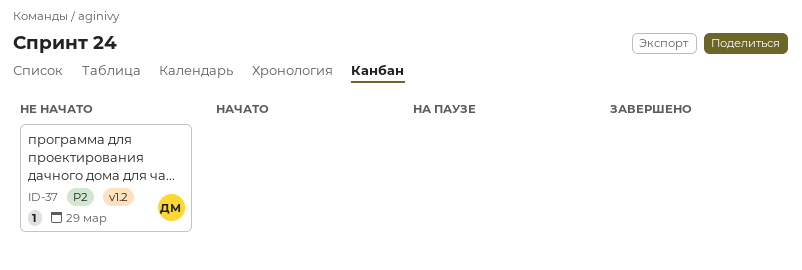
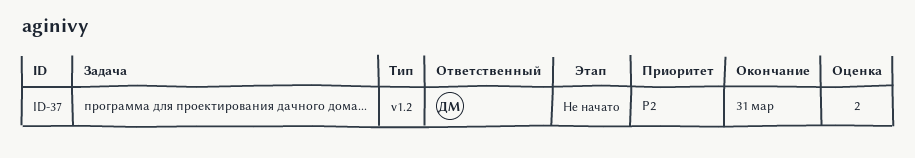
ID-37, estimate: 1 -> 2
ID-37, due: Mar 29 -> Mar 31

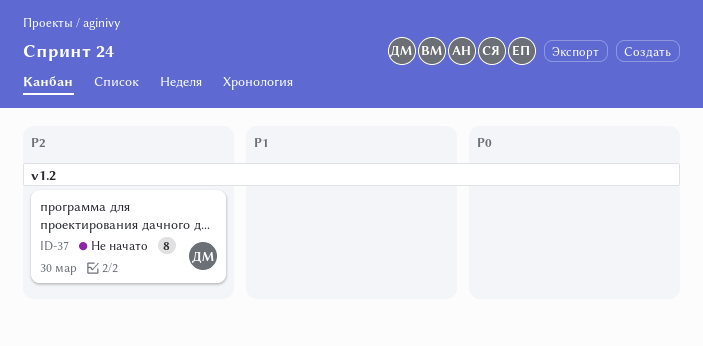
ID-37, estimate: 2 -> 8
ID-37, due: Mar 31 -> Mar 30

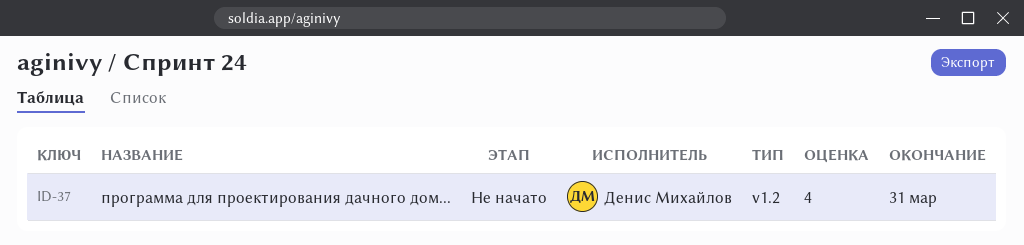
ID-37, estimate: 8 -> 4
ID-37, due: Mar 30 -> Mar 31

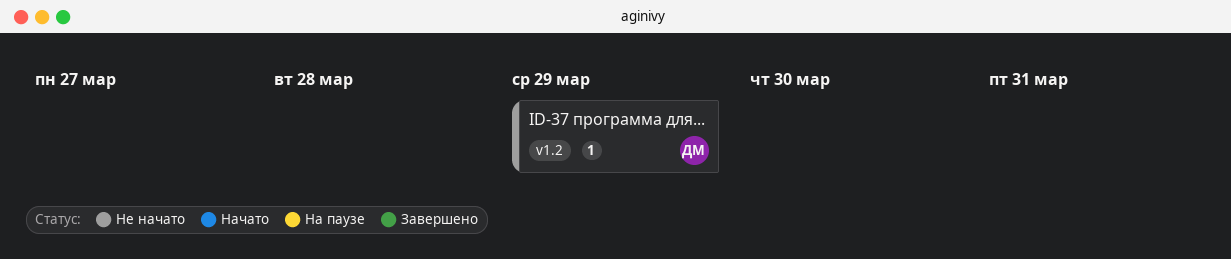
ID-37, estimate: 4 -> 1
ID-37, due: Mar 31 -> Mar 29

